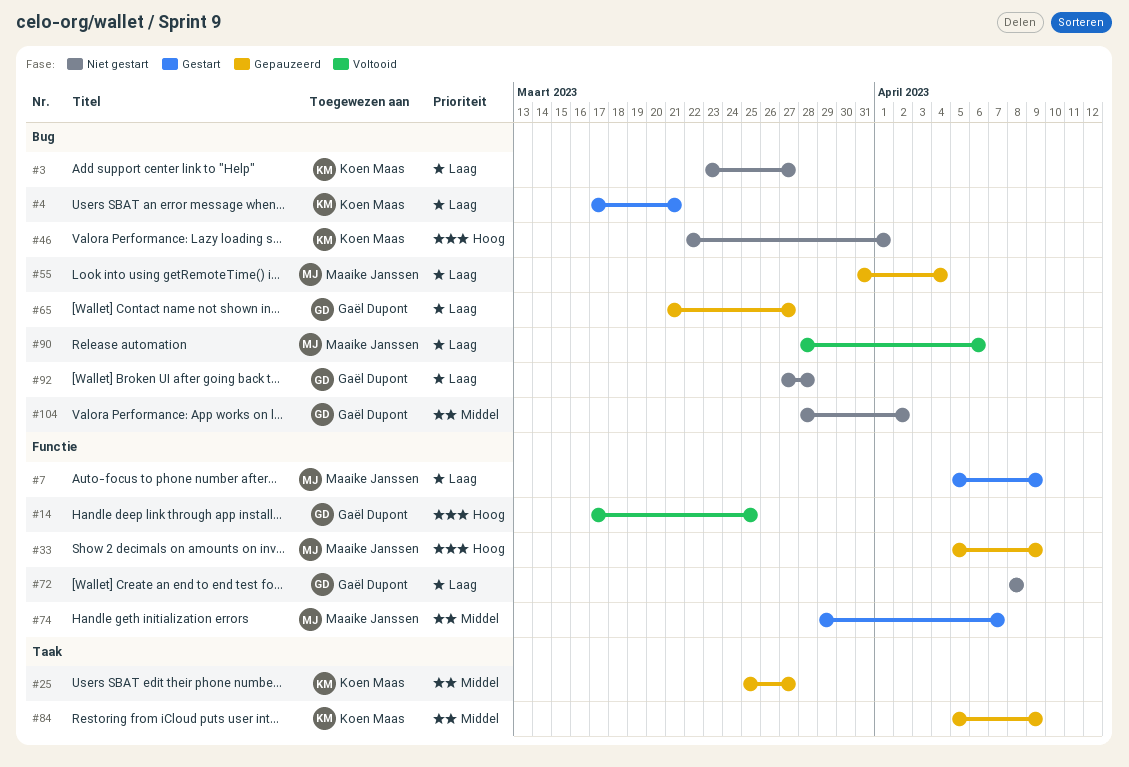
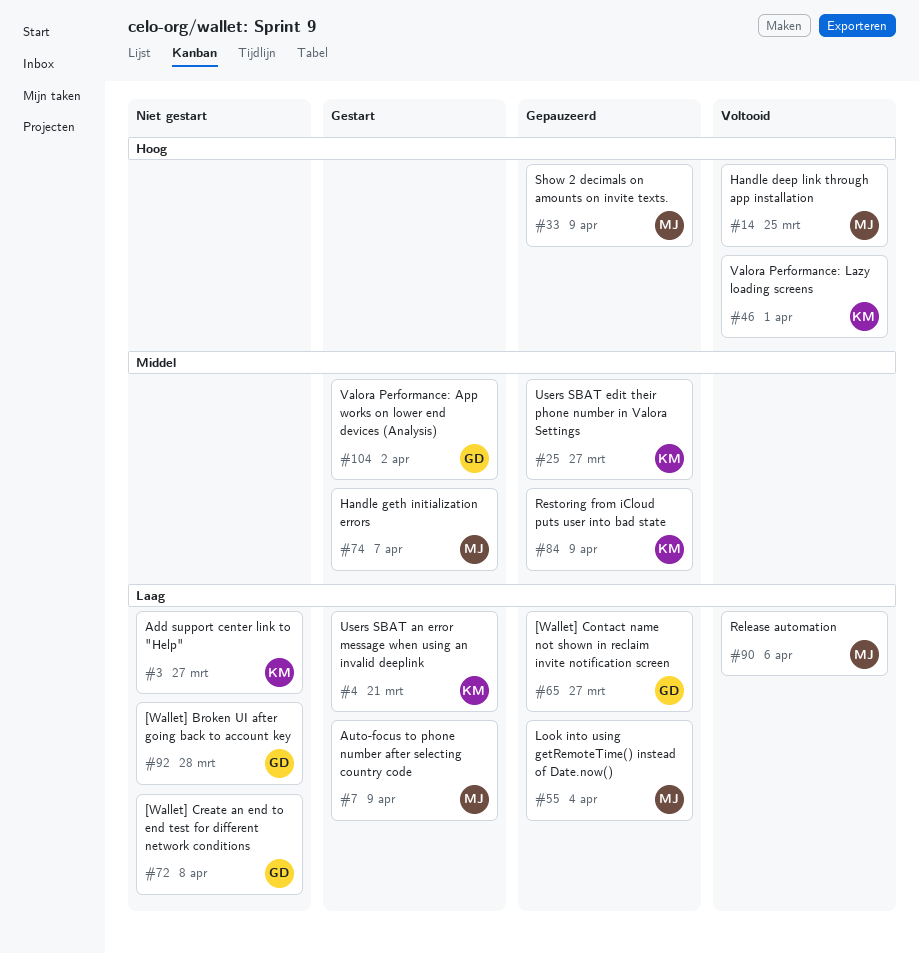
#14, owner: Gaël Dupont -> Maaike Janssen
#46, status: Niet gestart -> Voltooid
#104, status: Niet gestart -> Gestart

